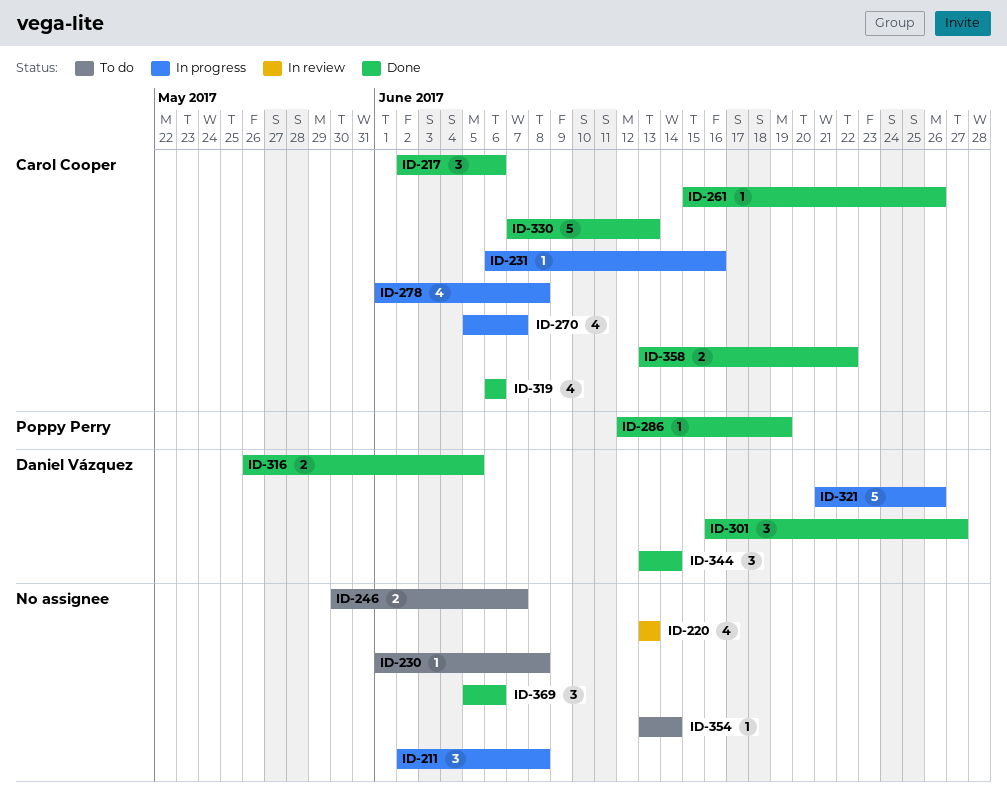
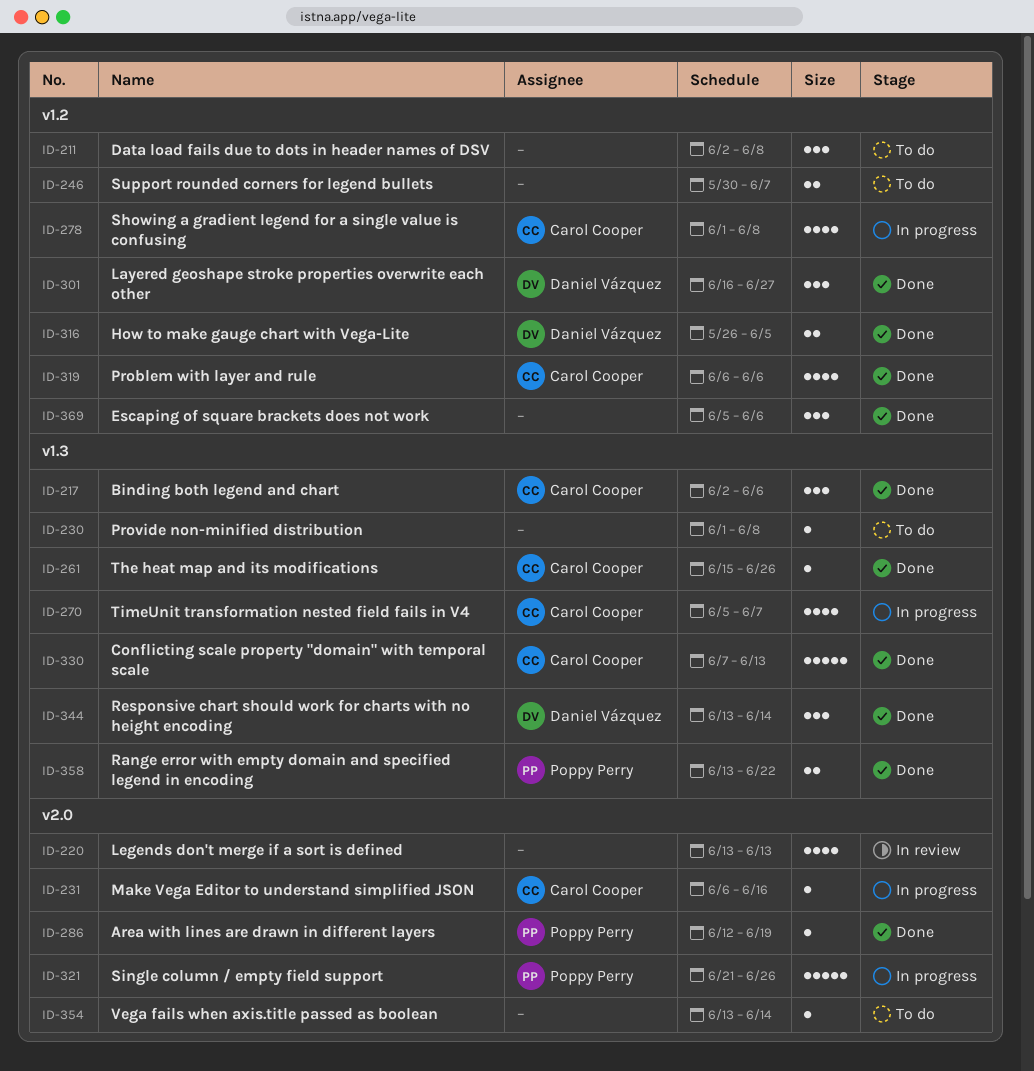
ID-211, status: In progress -> To do
ID-321, owner: Daniel Vázquez -> Poppy Perry
ID-358, owner: Carol Cooper -> Poppy Perry

